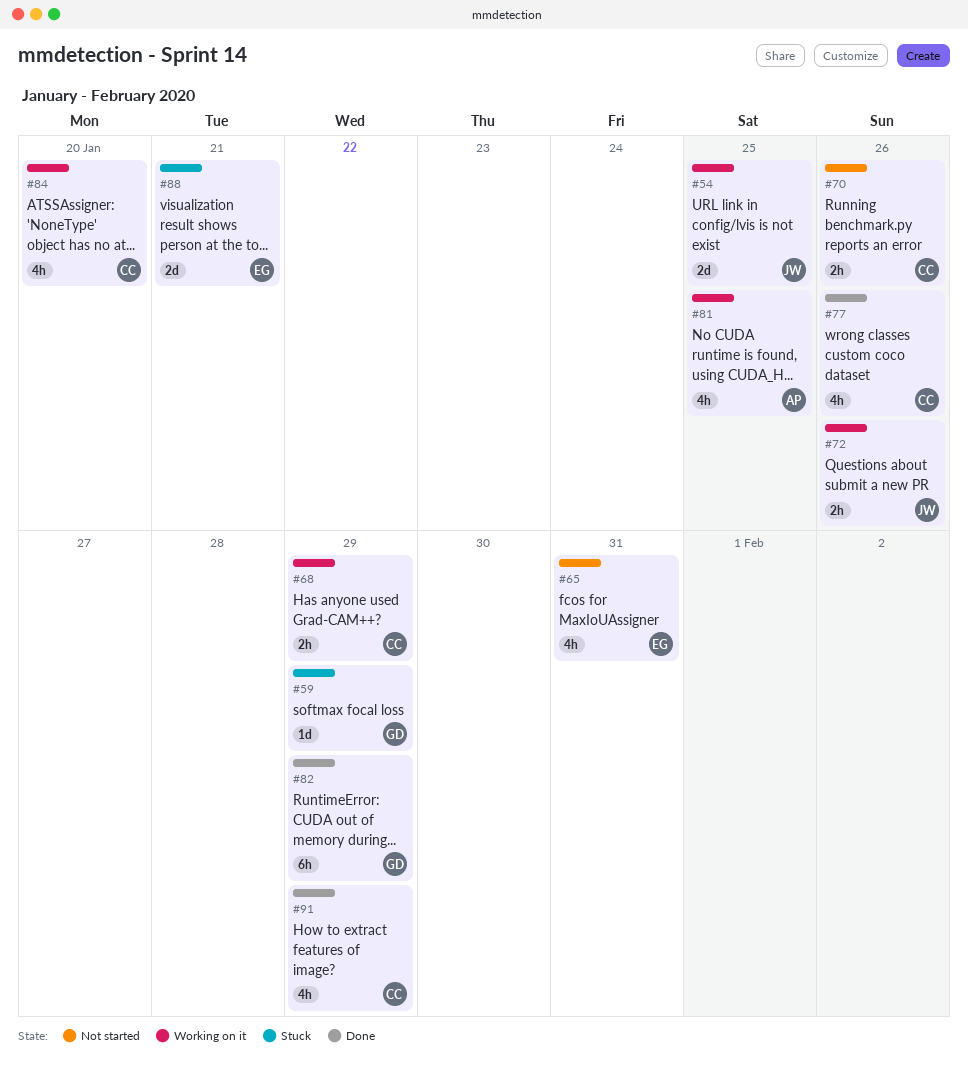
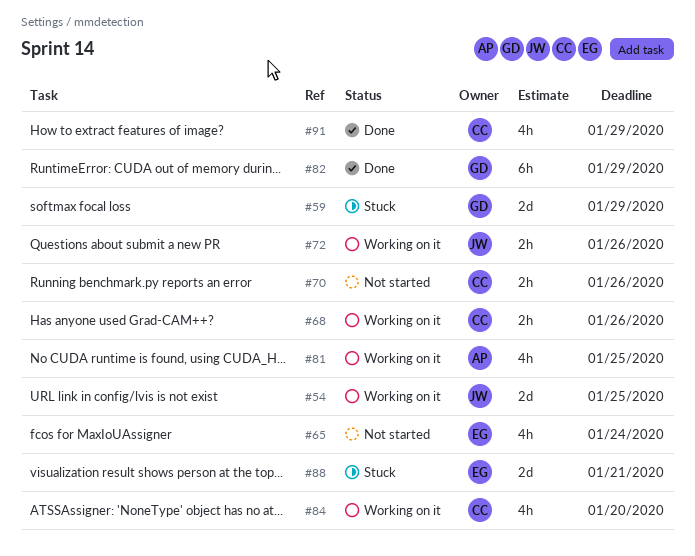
#59, estimate: 1d -> 2d
#65, due: Jan 31 -> Jan 24
#68, due: Jan 29 -> Jan 26
#77: present -> none

